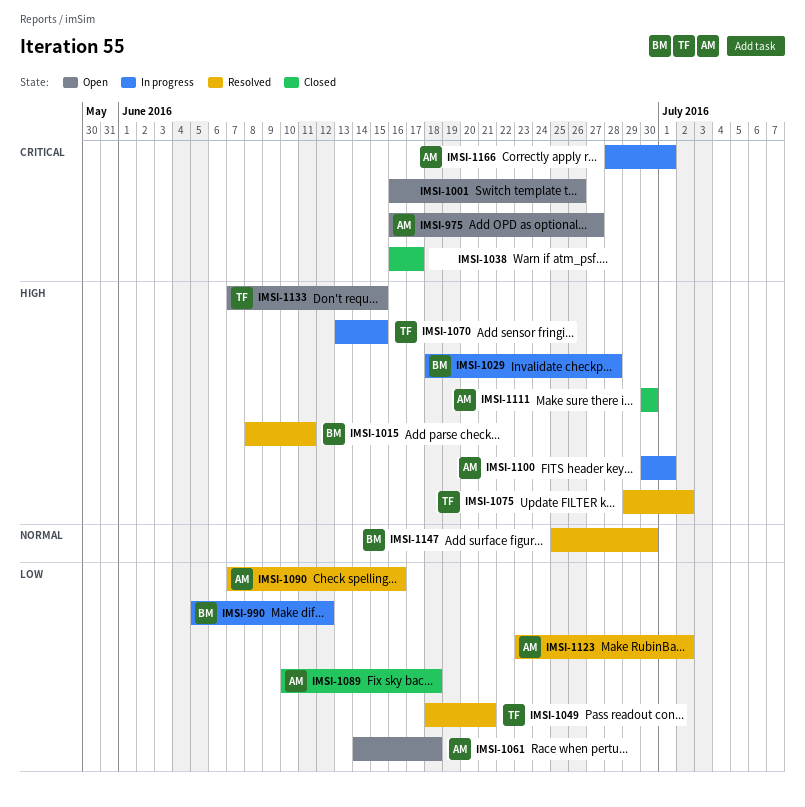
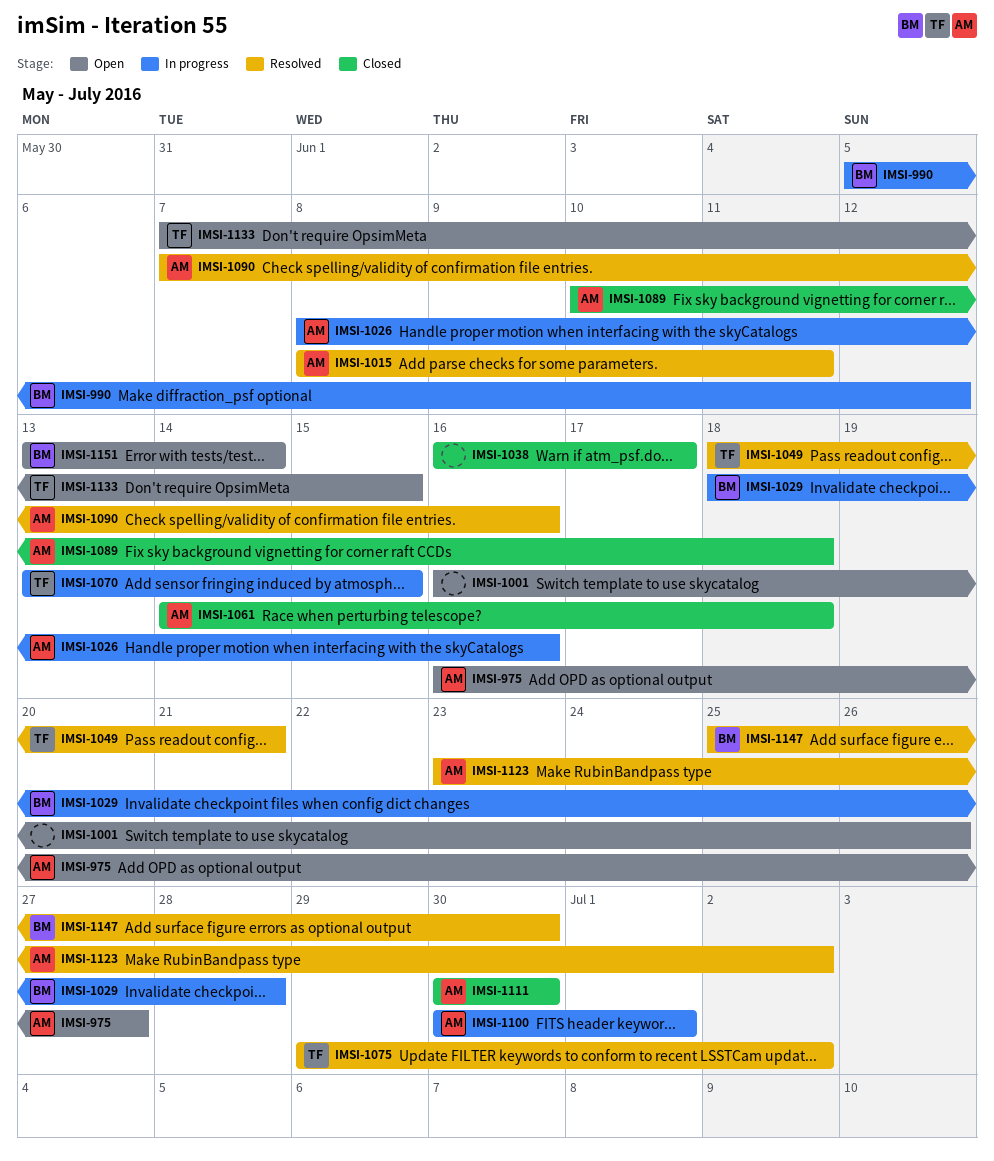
IMSI-1015, owner: BM -> AM
IMSI-1026: none -> present
IMSI-1061, status: Open -> Closed
IMSI-1151: none -> present
IMSI-1166: present -> none

